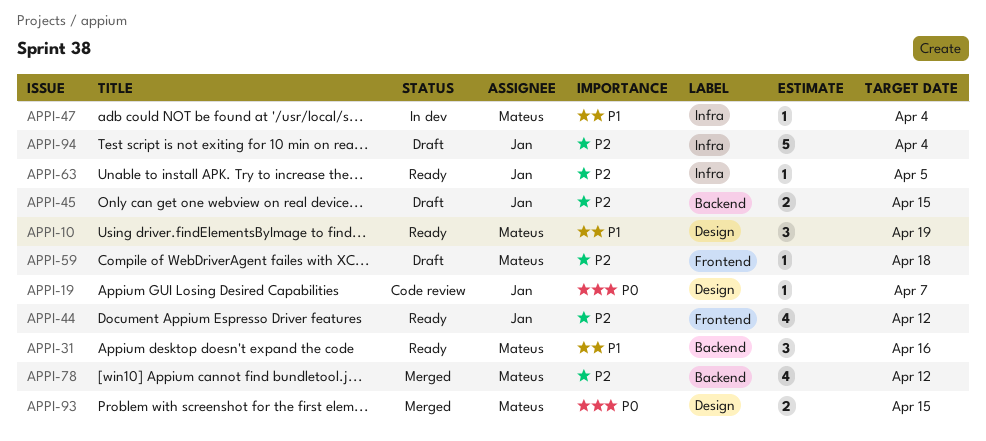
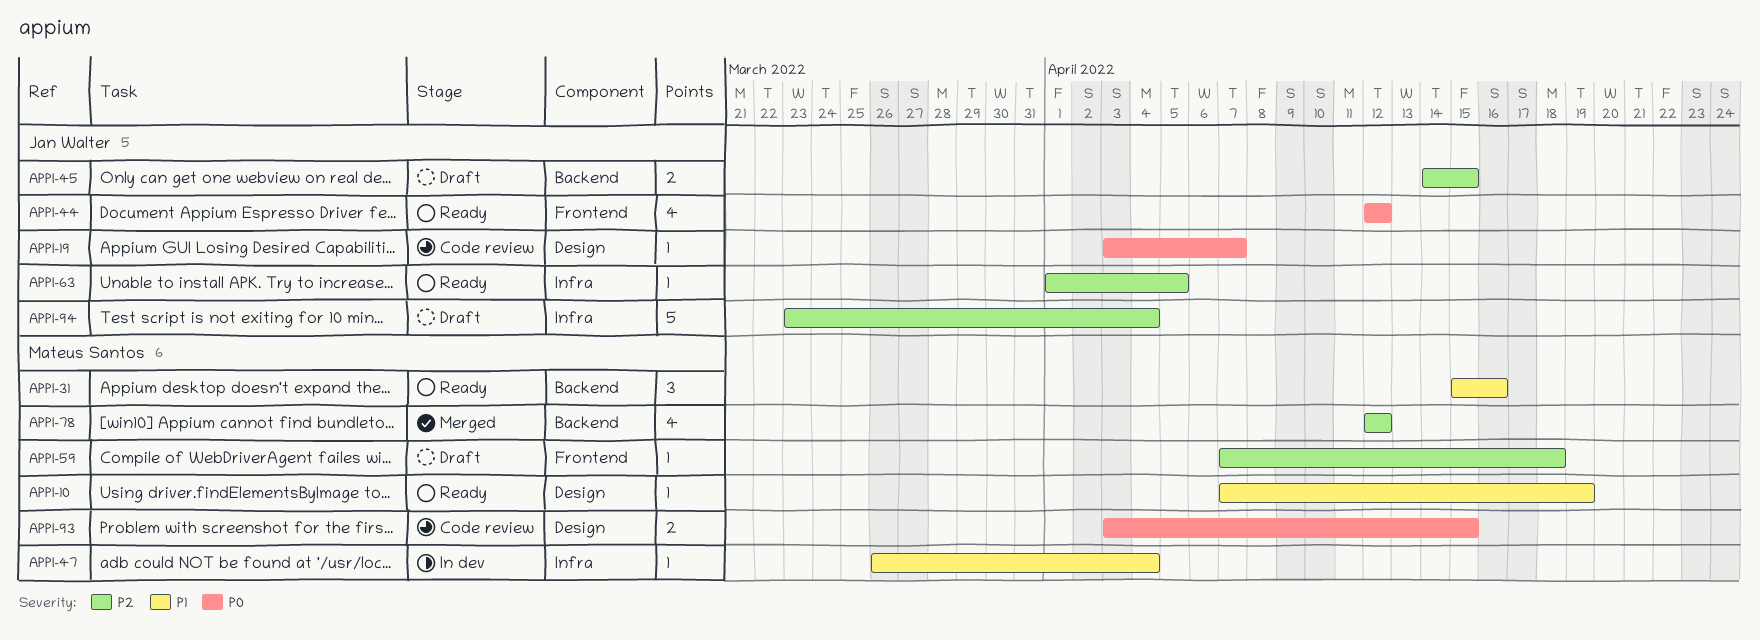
APPI-10, estimate: 3 -> 1
APPI-44, priority: P2 -> P0
APPI-93, status: Merged -> Code review

